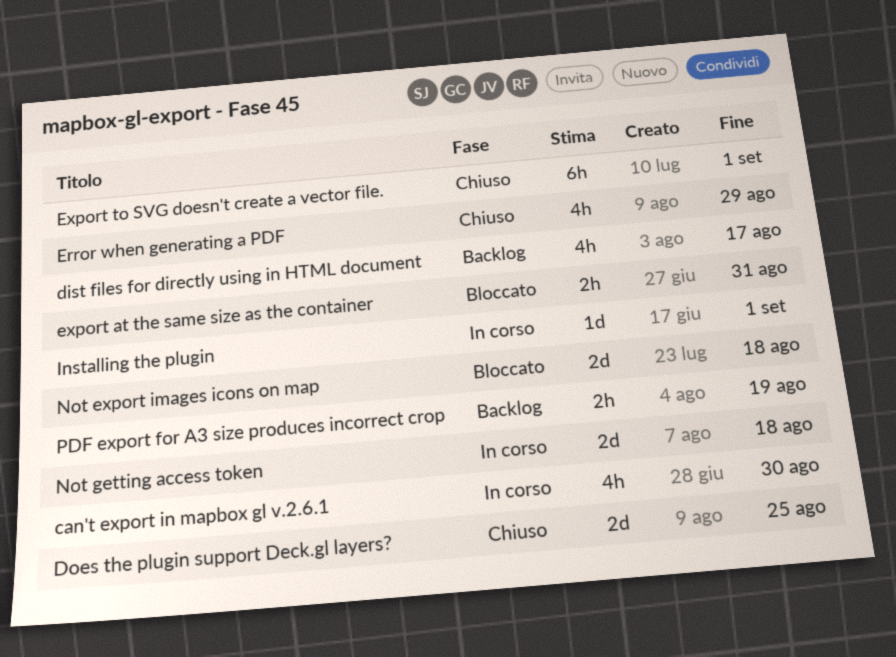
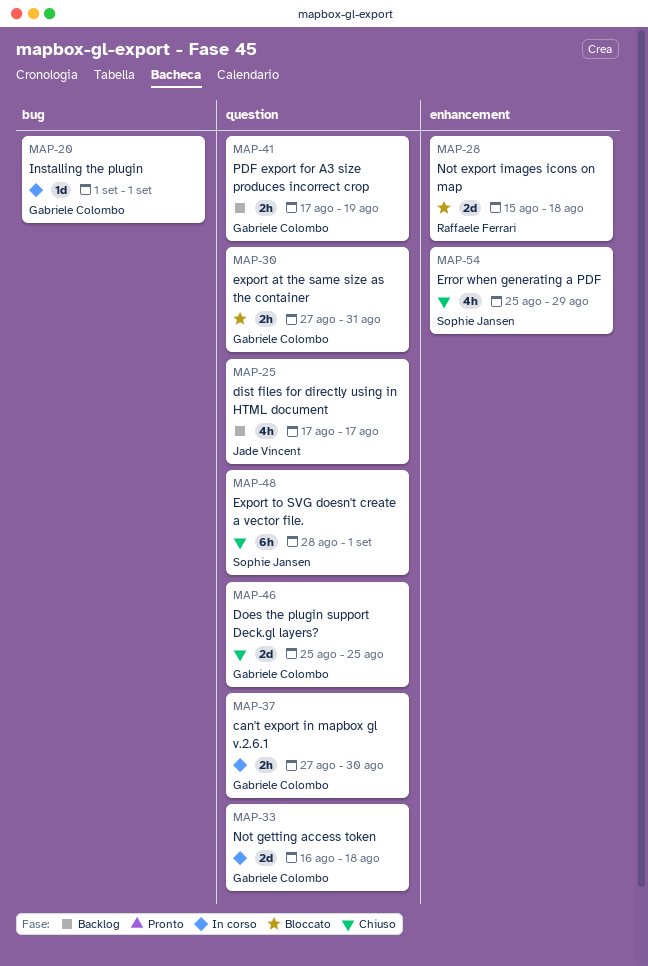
can't export in mapbox gl v.2.6.1, estimate: 4h -> 2h

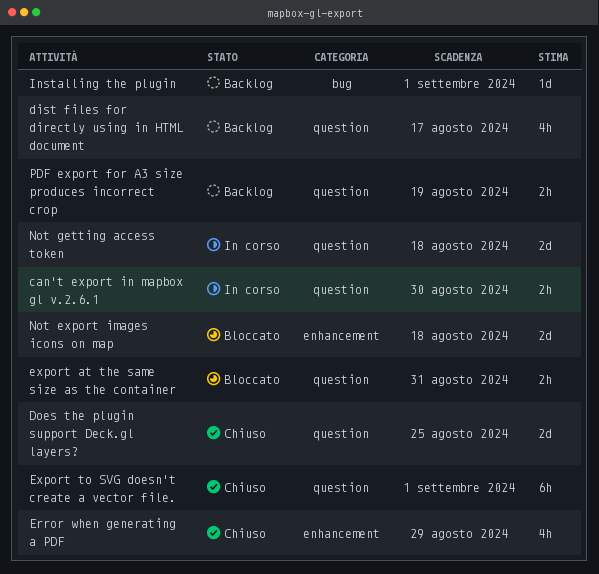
Installing the plugin, status: In corso -> Backlog

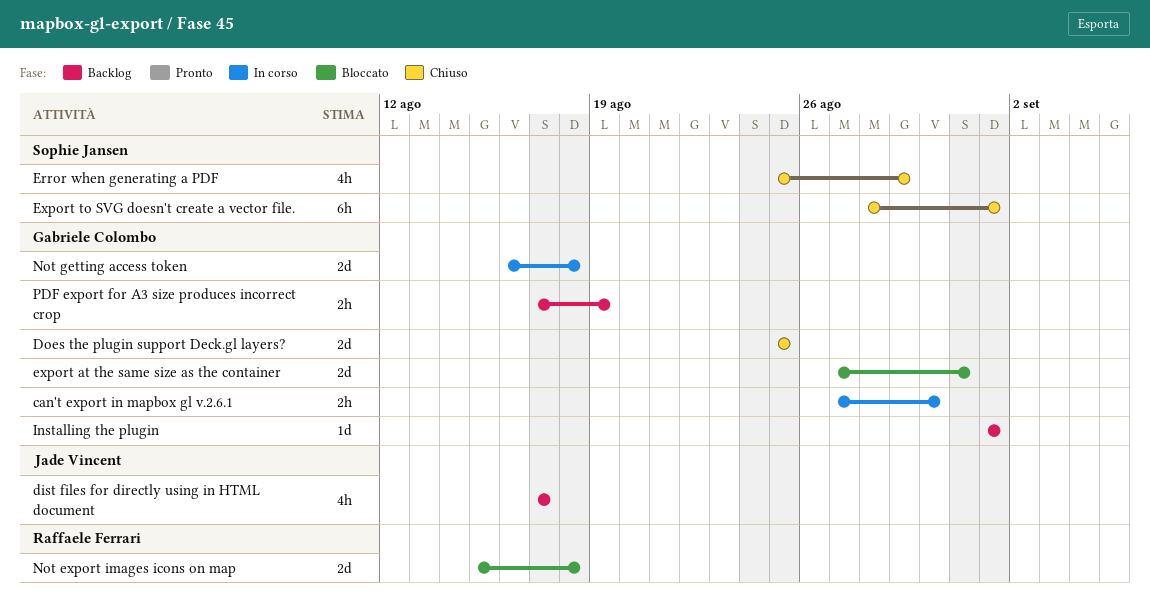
export at the same size as the container, estimate: 2h -> 2d

